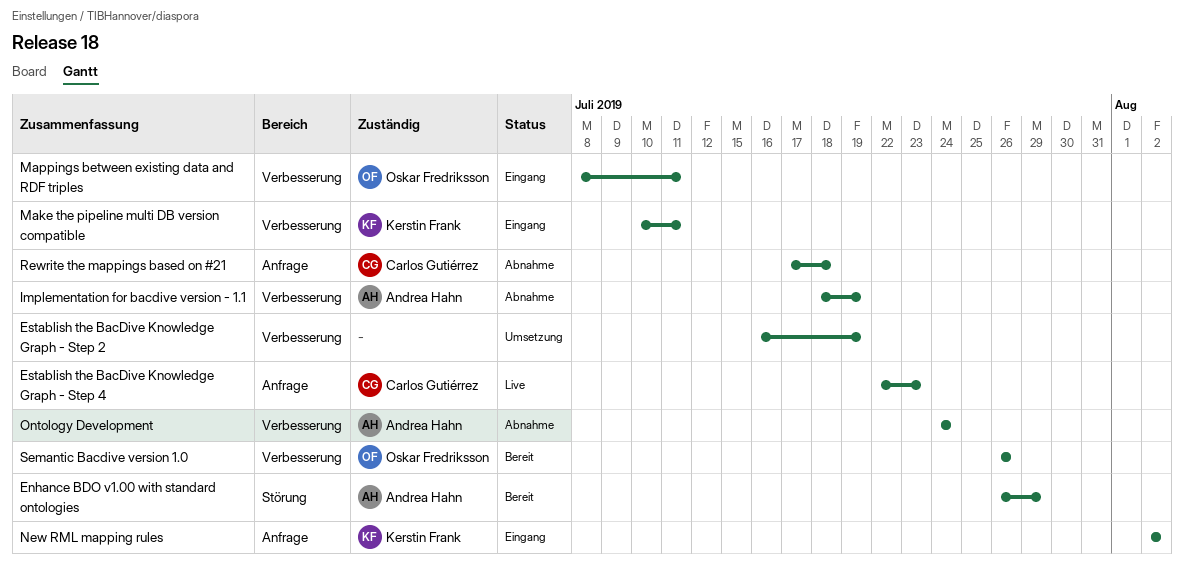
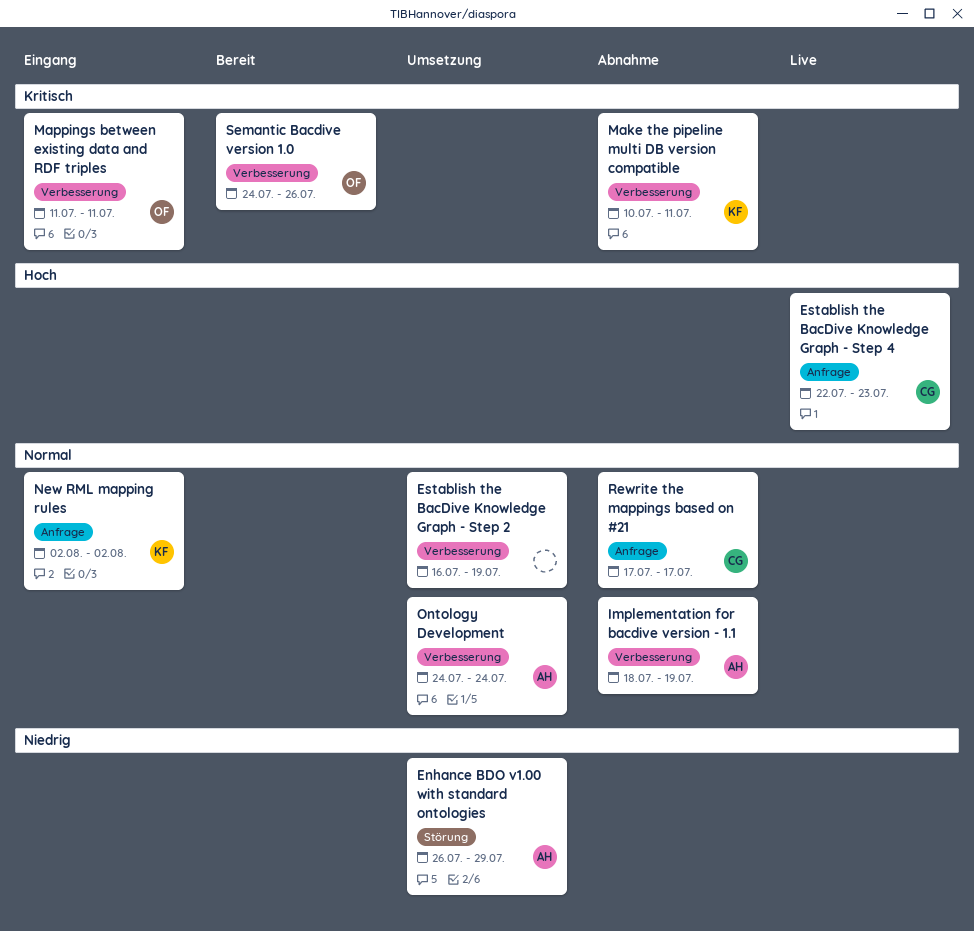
Enhance BDO v1.00 with standard ontologies, status: Bereit -> Umsetzung
Make the pipeline multi DB version compatible, status: Eingang -> Abnahme
Mappings between existing data and RDF triples, start: Jul 8 -> Jul 11
Ontology Development, status: Abnahme -> Umsetzung
Rewrite the mappings based on #21, due: Jul 18 -> Jul 17
Semantic Bacdive version 1.0, start: Jul 26 -> Jul 24

